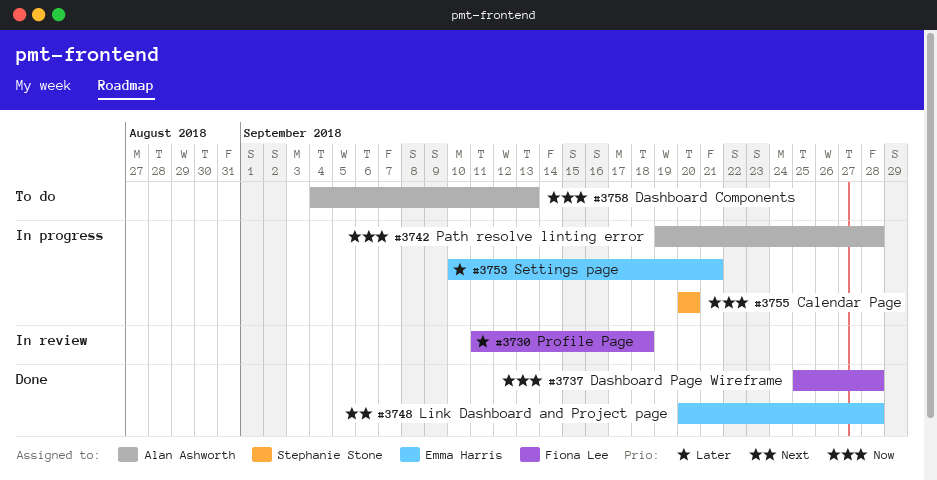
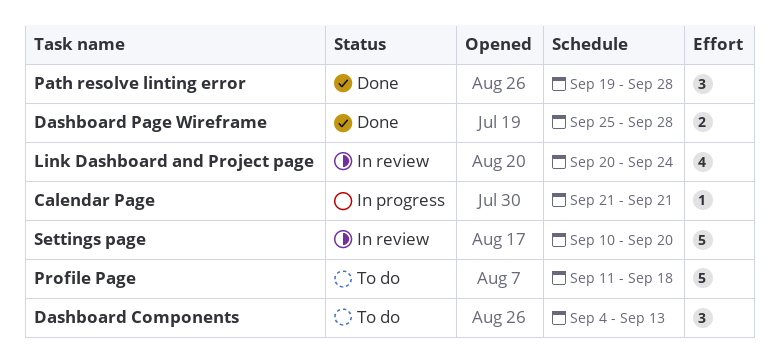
Calendar Page, start: Sep 20 -> Sep 21
Calendar Page, due: Sep 20 -> Sep 21
Link Dashboard and Project page, status: Done -> In review
Link Dashboard and Project page, due: Sep 28 -> Sep 24
Path resolve linting error, status: In progress -> Done
Profile Page, status: In review -> To do
Settings page, status: In progress -> In review
Settings page, due: Sep 21 -> Sep 20

